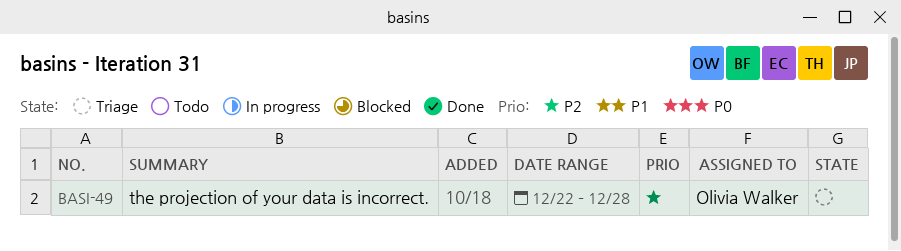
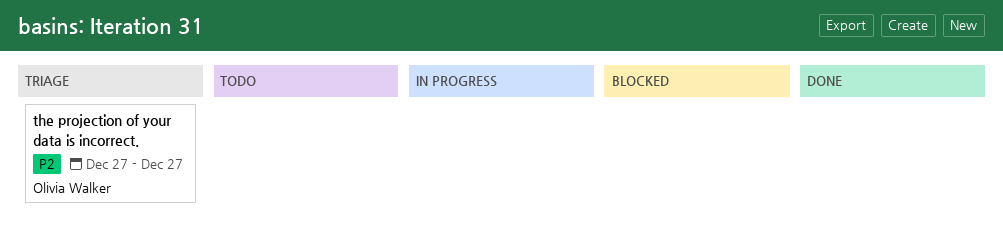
the projection of your data is incorrect., start: Dec 22 -> Dec 27
the projection of your data is incorrect., due: Dec 28 -> Dec 27

